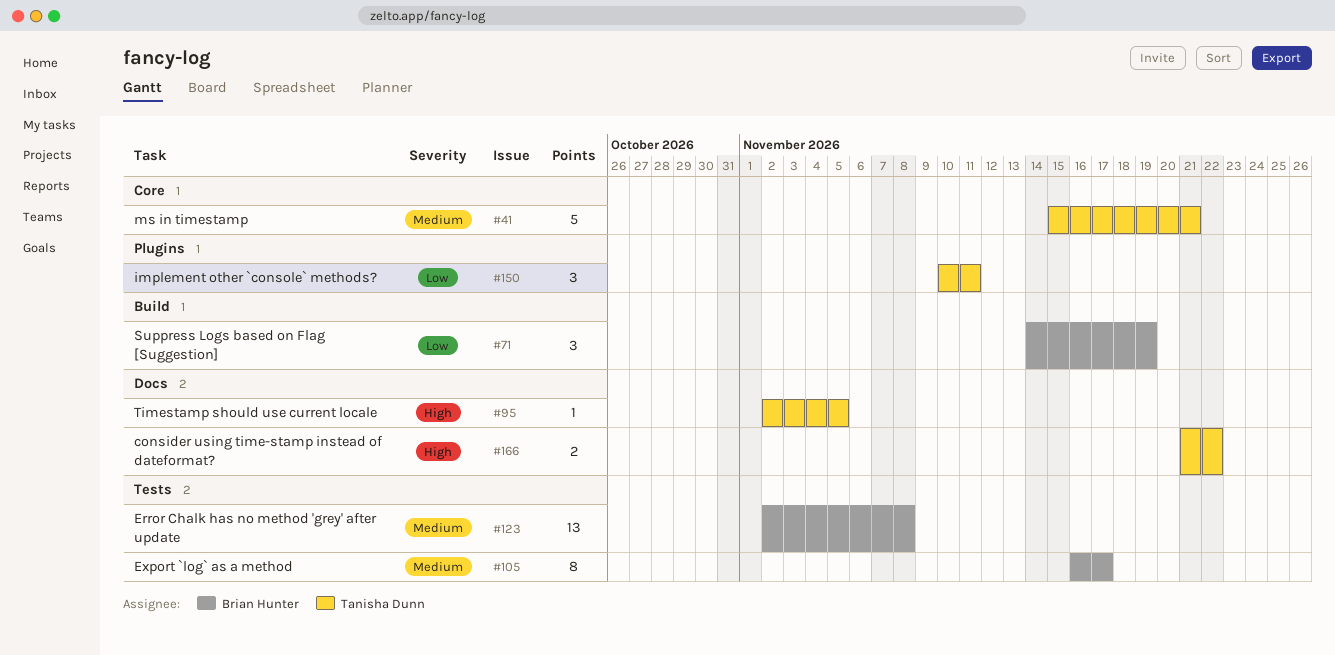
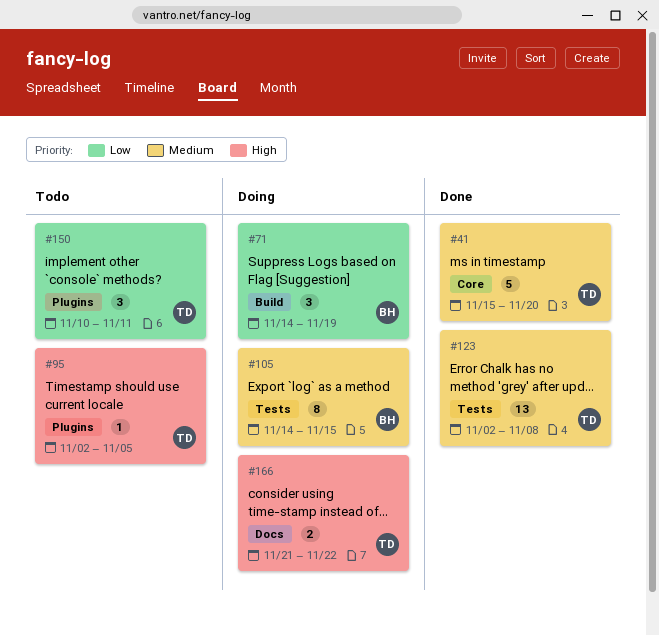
#41, due: Nov 21 -> Nov 20
#95, label: Docs -> Plugins
#105, start: Nov 16 -> Nov 14
#105, due: Nov 17 -> Nov 15
#123, owner: Brian Hunter -> Tanisha Dunn

